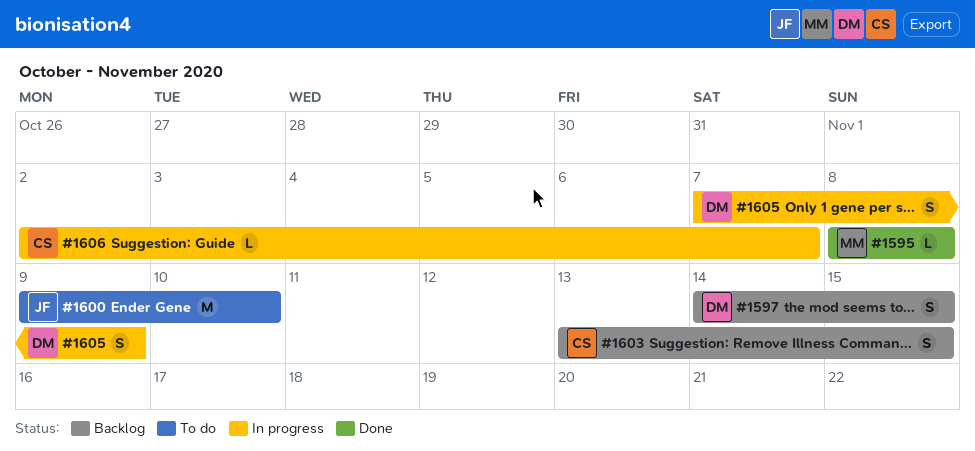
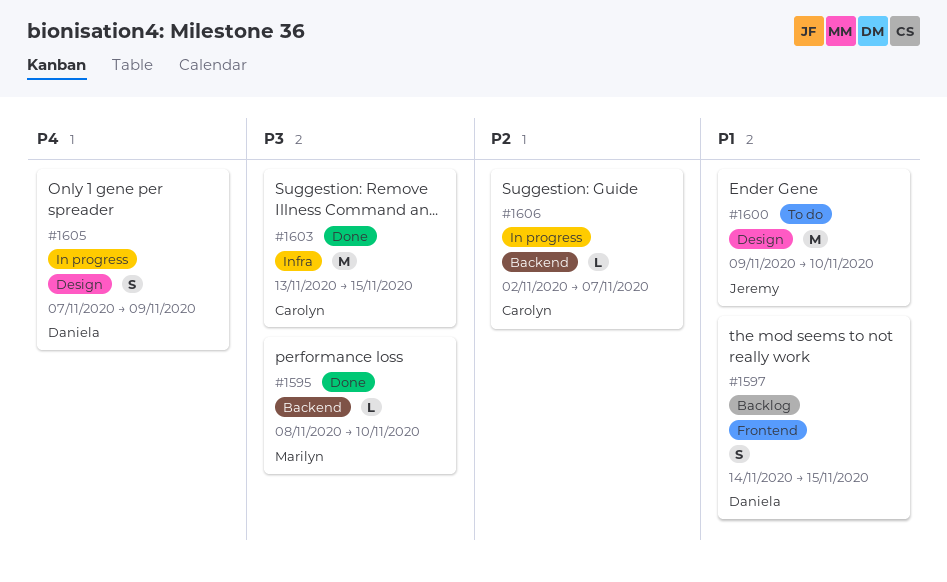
#1595, due: Nov 8 -> Nov 10
#1603, status: Backlog -> Done
#1603, estimate: S -> M

